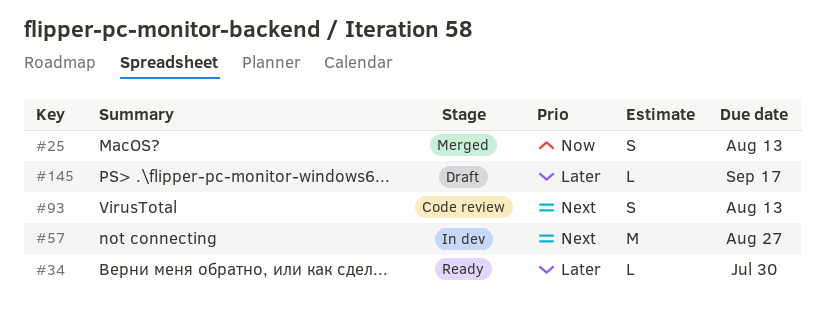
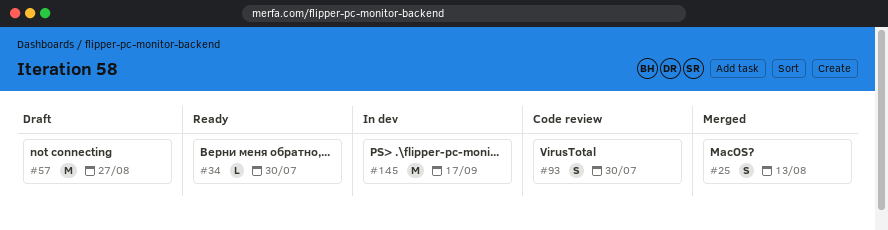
#57, status: In dev -> Draft
#93, due: Aug 13 -> Jul 30
#145, status: Draft -> In dev
#145, estimate: L -> M

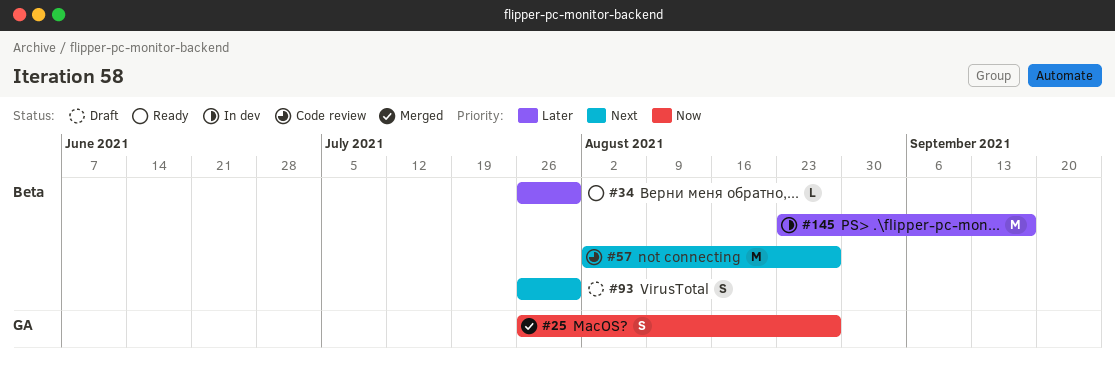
#25, due: Aug 13 -> Aug 27
#57, status: Draft -> Code review
#93, status: Code review -> Draft

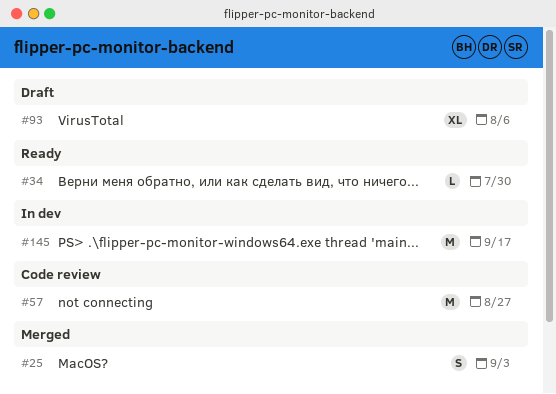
#25, due: Aug 27 -> Sep 3
#93, estimate: S -> XL
#93, due: Jul 30 -> Aug 6

